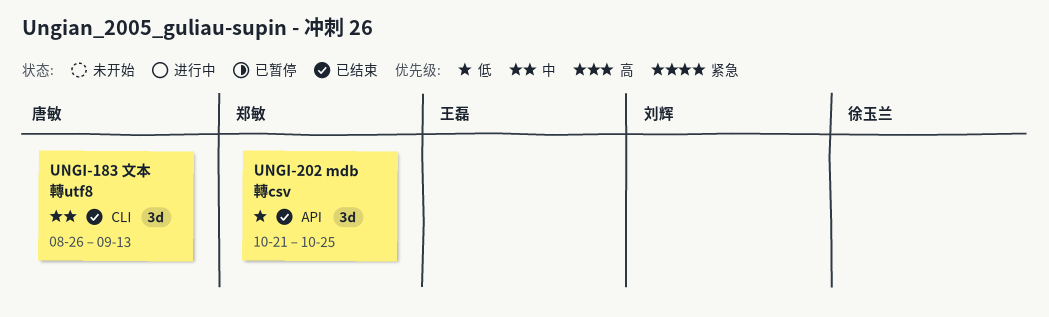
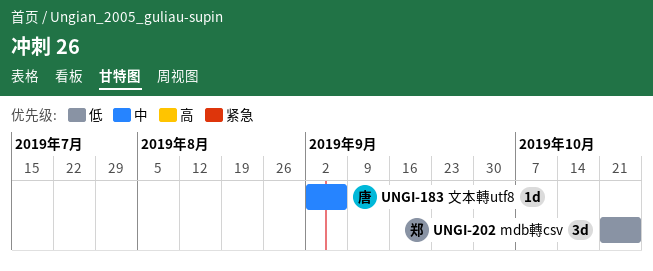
UNGI-183, estimate: 3d -> 1d
UNGI-183, start: Aug 26 -> Sep 2
UNGI-183, due: Sep 13 -> Sep 6

